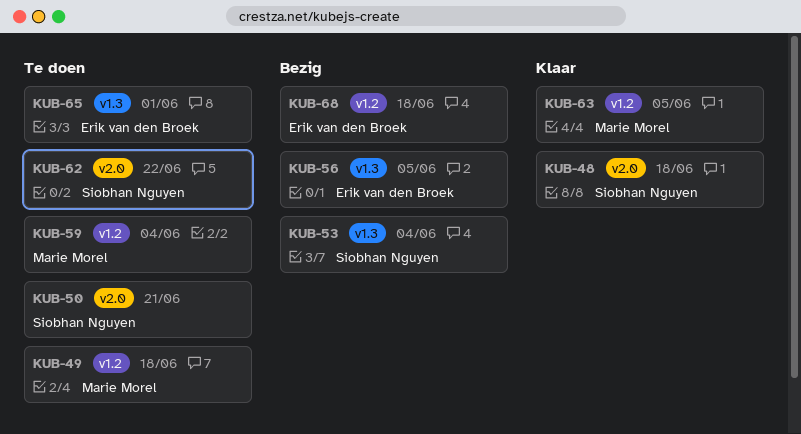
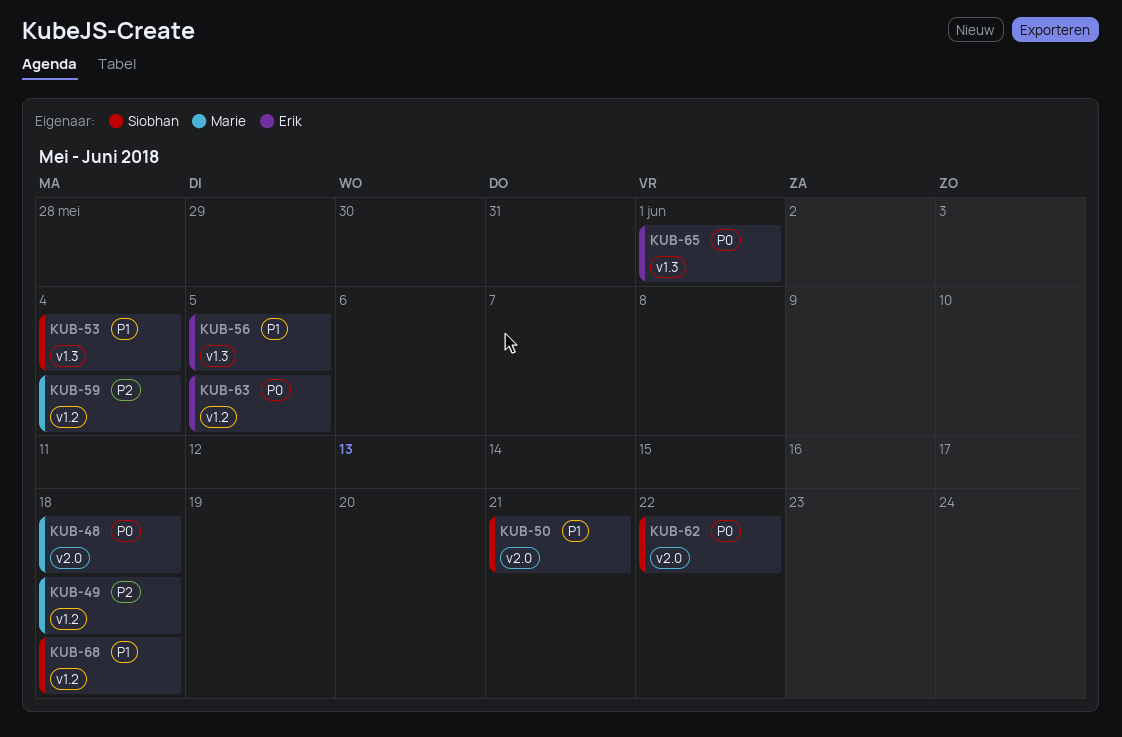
KUB-48, owner: Siobhan Nguyen -> Marie Morel
KUB-63, owner: Marie Morel -> Erik van den Broek
KUB-68, owner: Erik van den Broek -> Siobhan Nguyen

